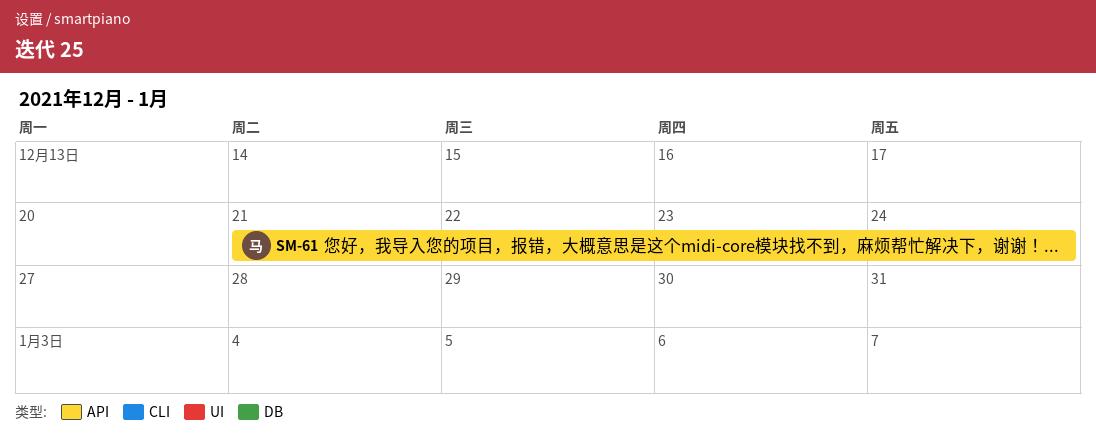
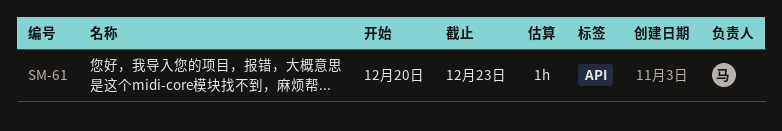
SM-61, start: Dec 21 -> Dec 20
SM-61, due: Dec 24 -> Dec 23

